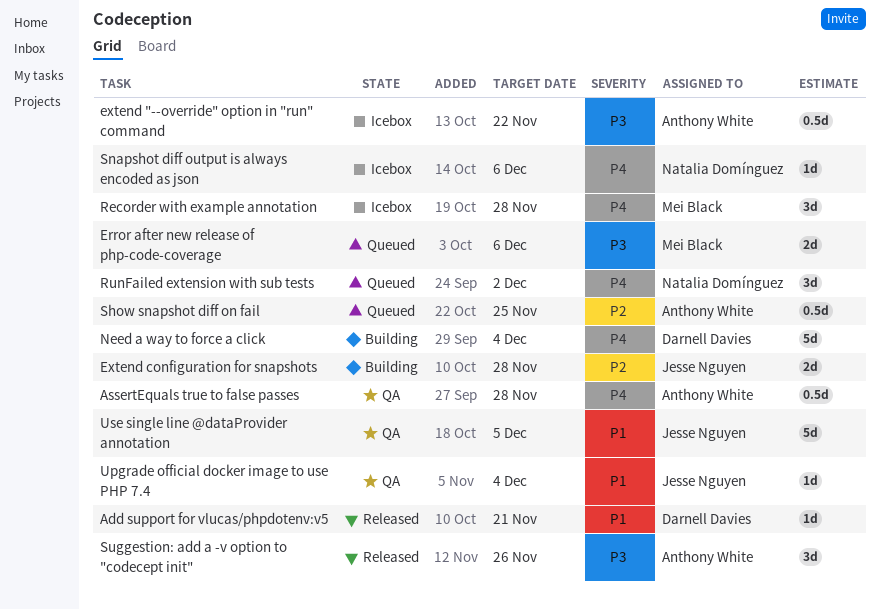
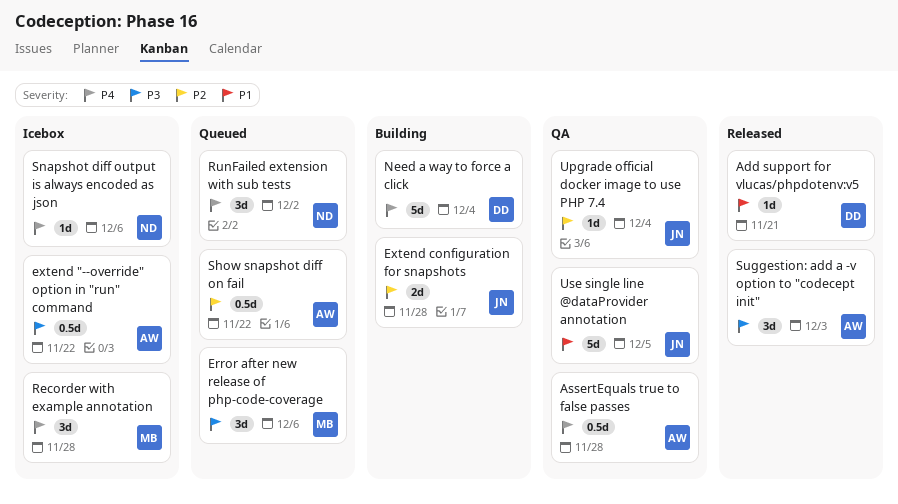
Error after new release of php-code-coverage, estimate: 2d -> 3d
Show snapshot diff on fail, due: Nov 25 -> Nov 22
Suggestion: add a -v option to "codecept init", due: Nov 26 -> Dec 3
Upgrade official docker image to use PHP 7.4, priority: P1 -> P2

